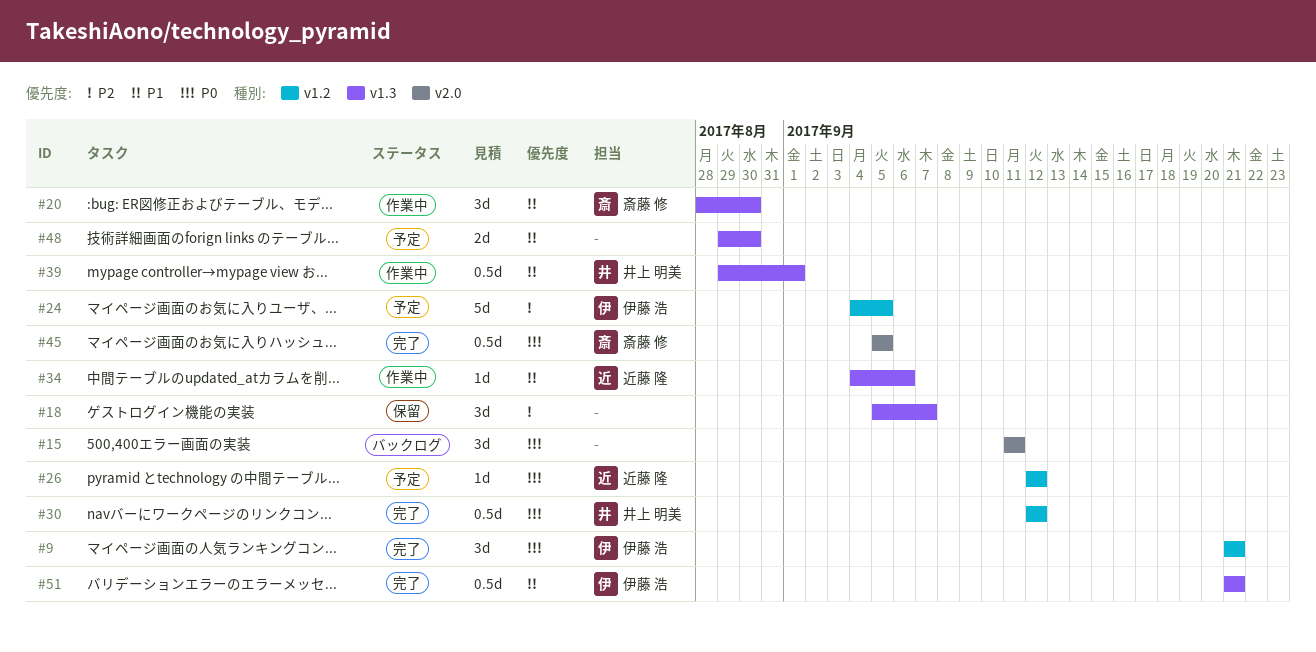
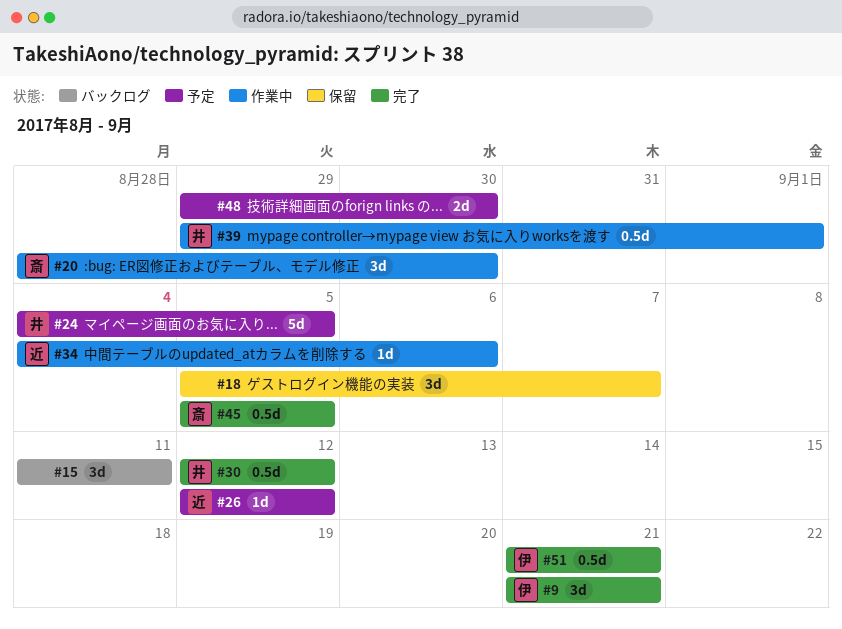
#24, owner: 伊藤 浩 -> 井上 明美

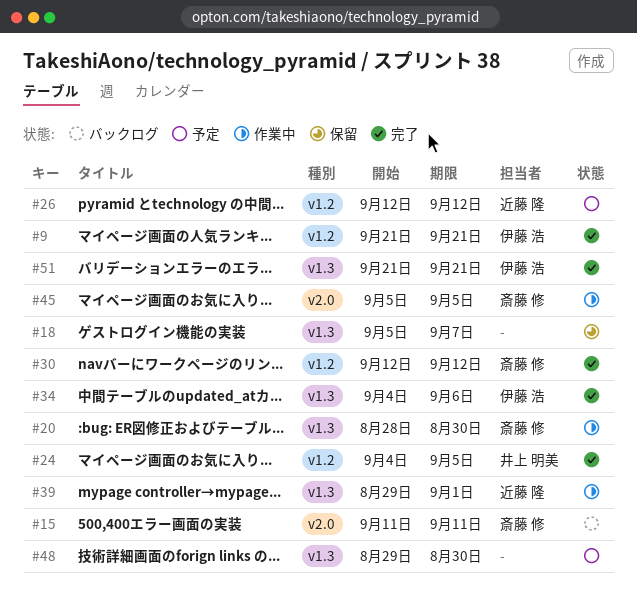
#15, owner: none -> 斎藤 修
#24, status: 予定 -> 完了
#30, owner: 井上 明美 -> 斎藤 修
#34, status: 作業中 -> 完了
#34, owner: 近藤 隆 -> 伊藤 浩
#39, owner: 井上 明美 -> 近藤 隆
#45, status: 完了 -> 作業中

